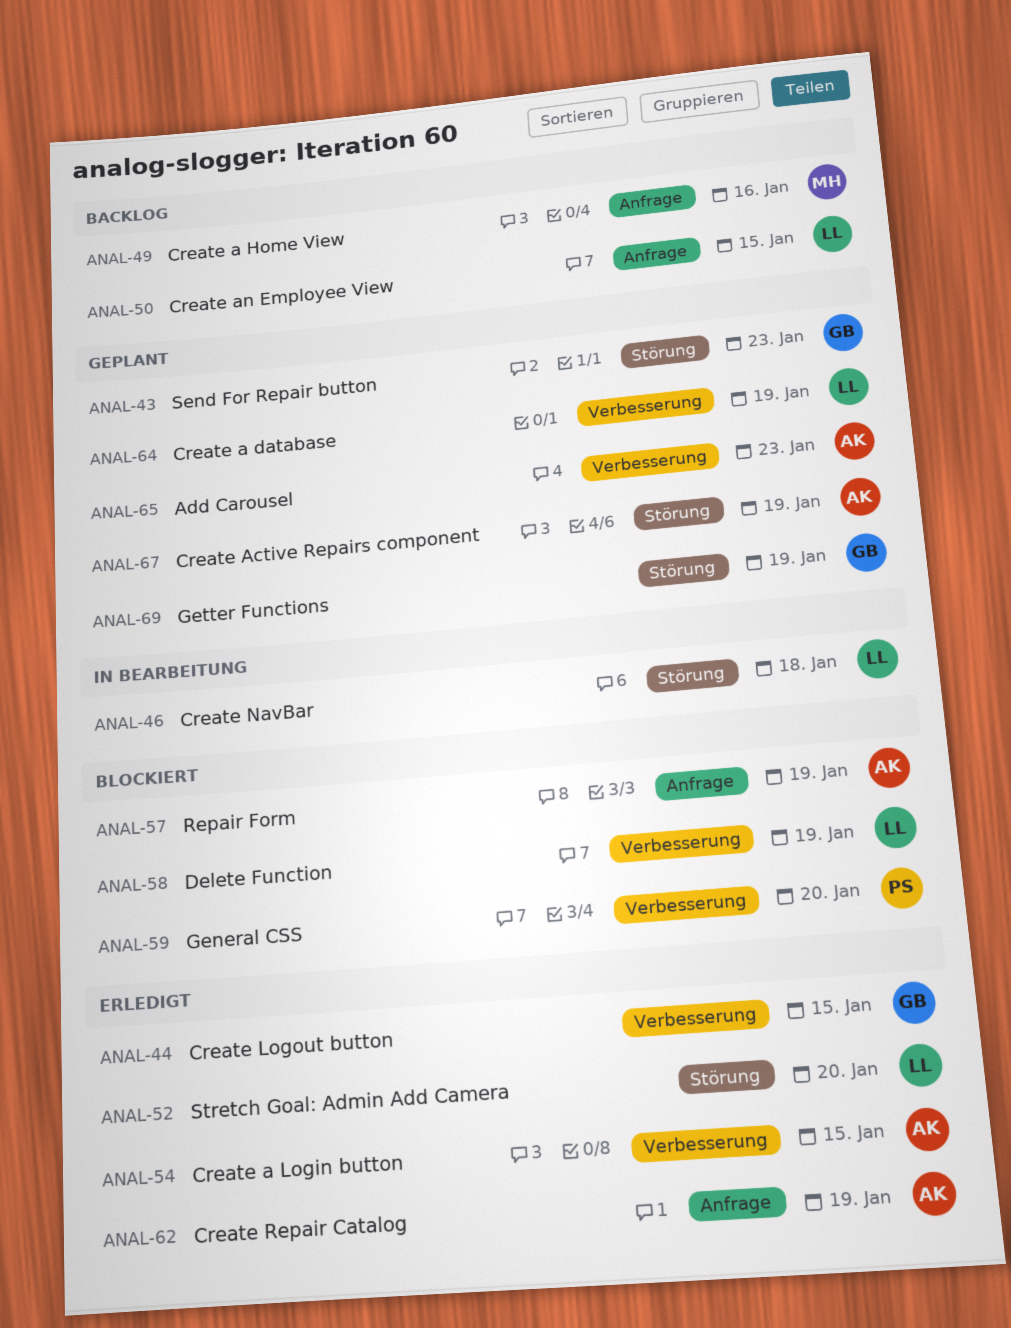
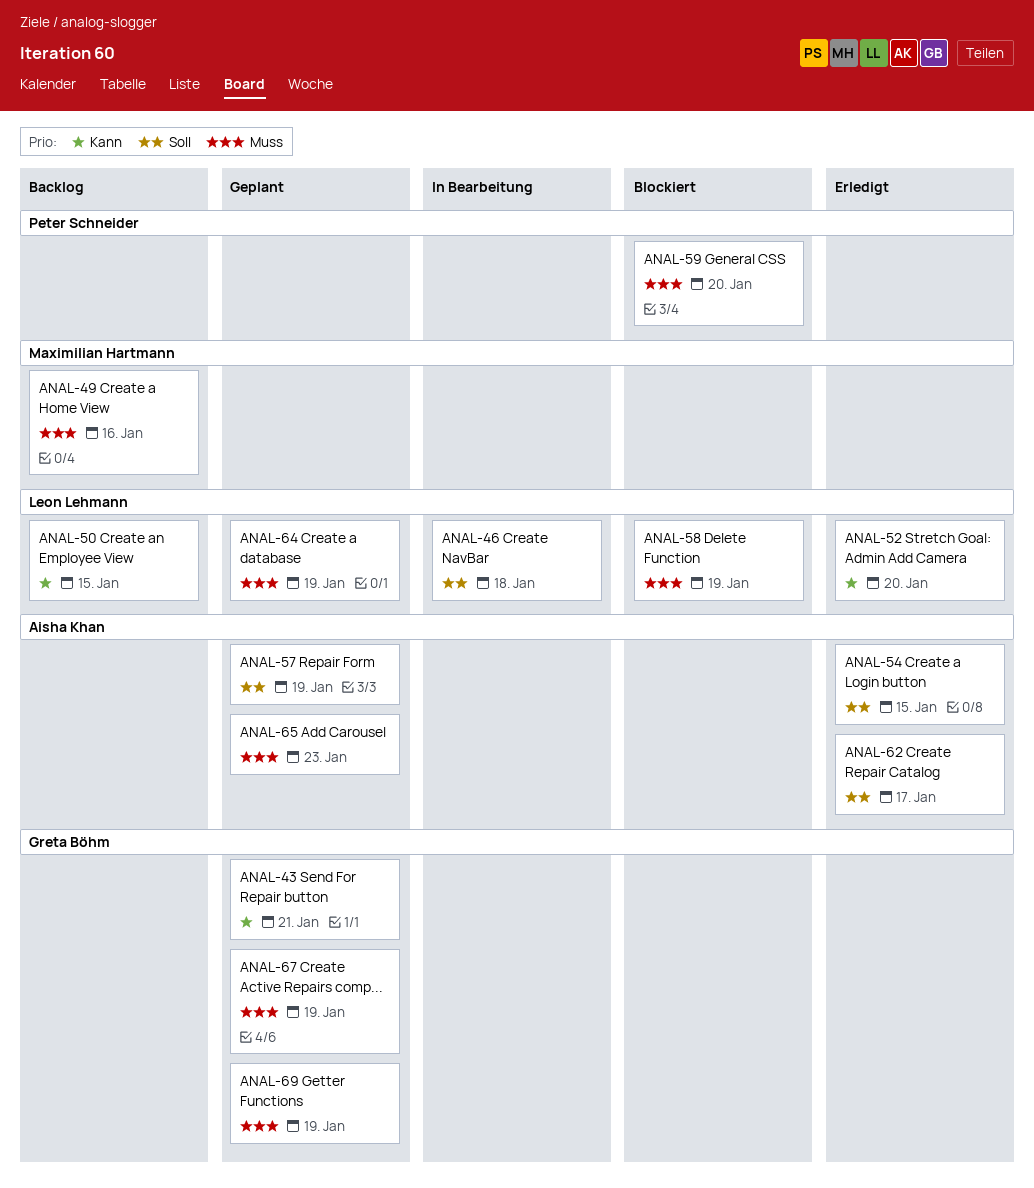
ANAL-43, due: Jan 23 -> Jan 21
ANAL-44: present -> none
ANAL-57, status: Blockiert -> Geplant
ANAL-62, due: Jan 19 -> Jan 17
ANAL-67, owner: Aisha Khan -> Greta Böhm

